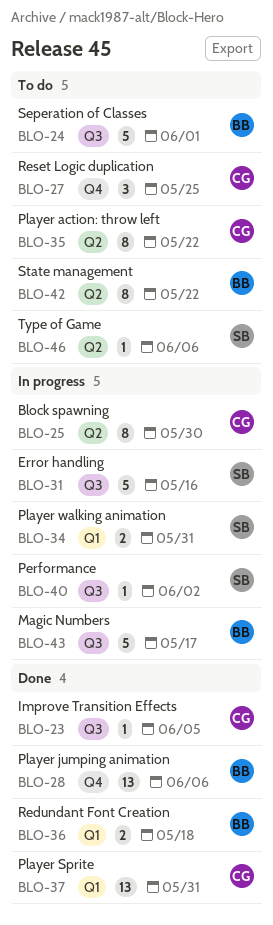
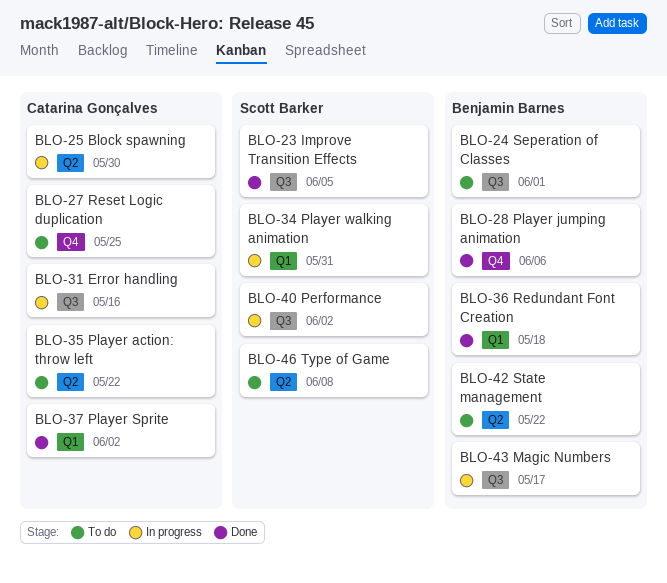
BLO-23, owner: Catarina Gonçalves -> Scott Barker
BLO-31, owner: Scott Barker -> Catarina Gonçalves
BLO-37, due: May 31 -> Jun 2
BLO-46, due: Jun 6 -> Jun 8

